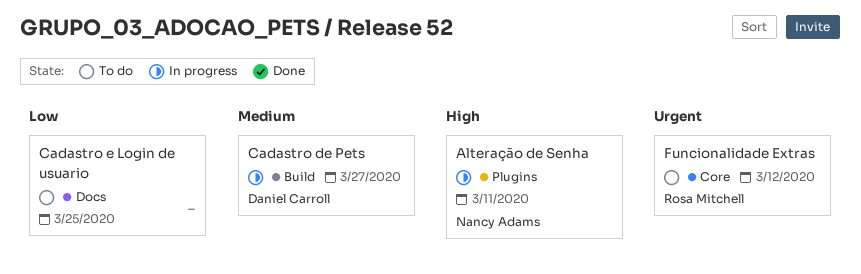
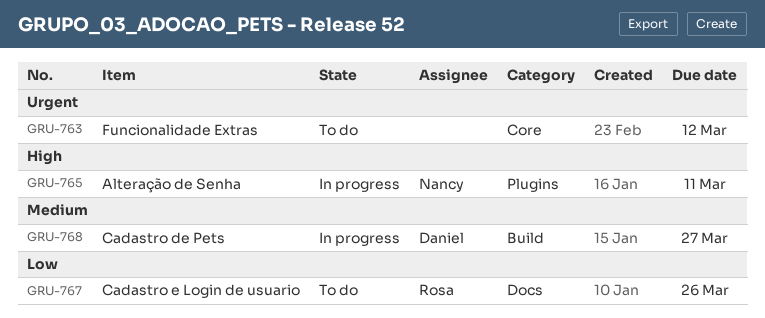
Cadastro e Login de usuario, owner: none -> Rosa Mitchell
Cadastro e Login de usuario, due: Mar 25 -> Mar 26
Funcionalidade Extras, owner: Rosa Mitchell -> none

